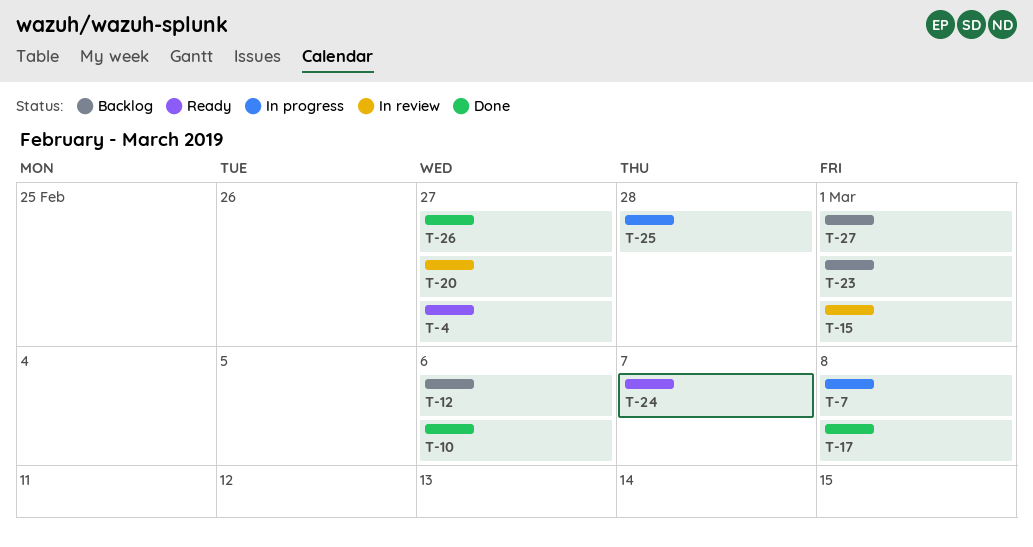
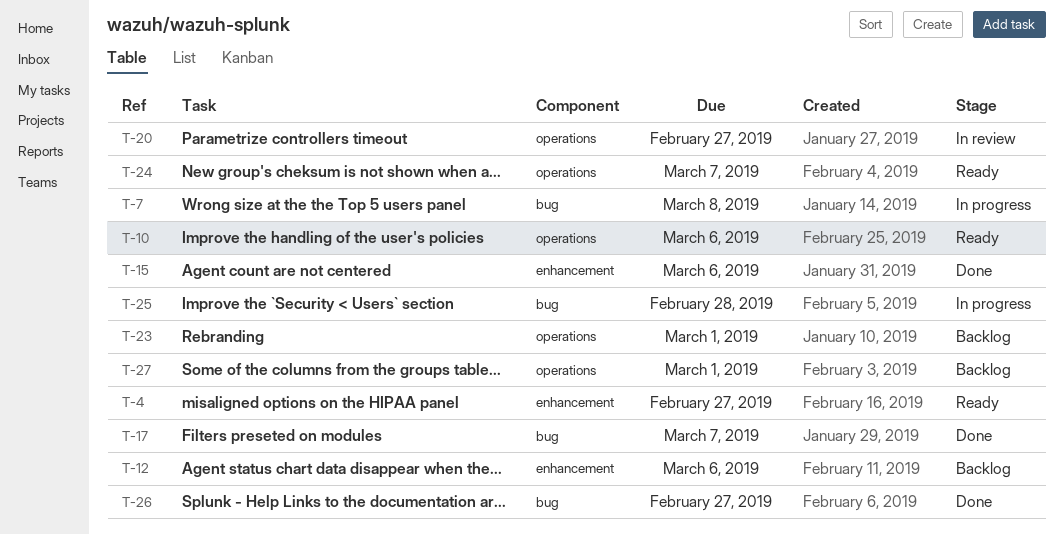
T-10, status: Done -> Ready
T-15, status: In review -> Done
T-15, due: Mar 1 -> Mar 6
T-17, due: Mar 8 -> Mar 7

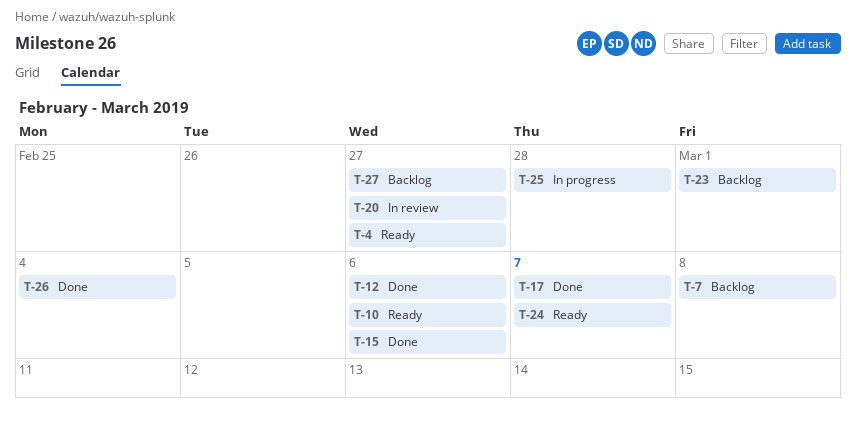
T-7, status: In progress -> Backlog
T-12, status: Backlog -> Done
T-26, due: Feb 27 -> Mar 4
T-27, due: Mar 1 -> Feb 27

